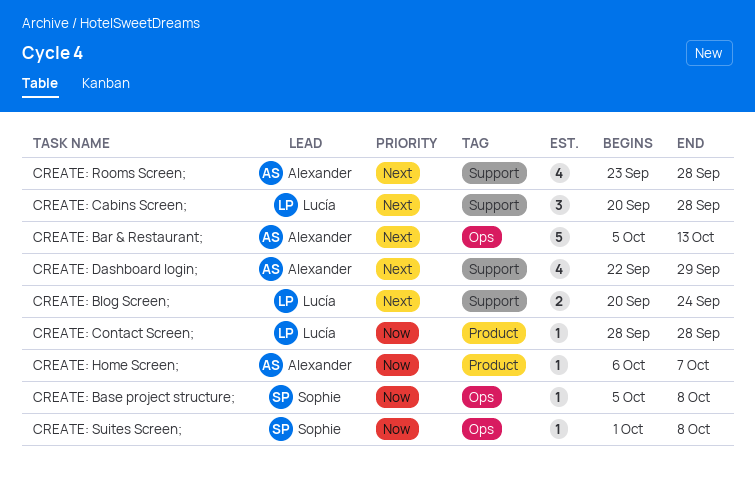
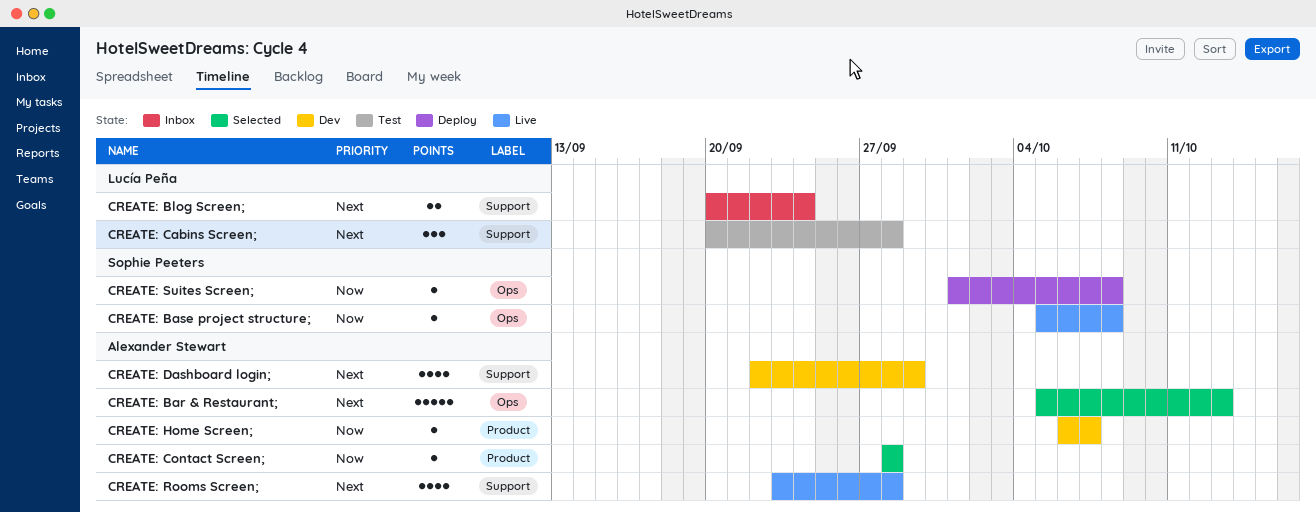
CREATE: Contact Screen;, owner: Lucía Peña -> Alexander Stewart

